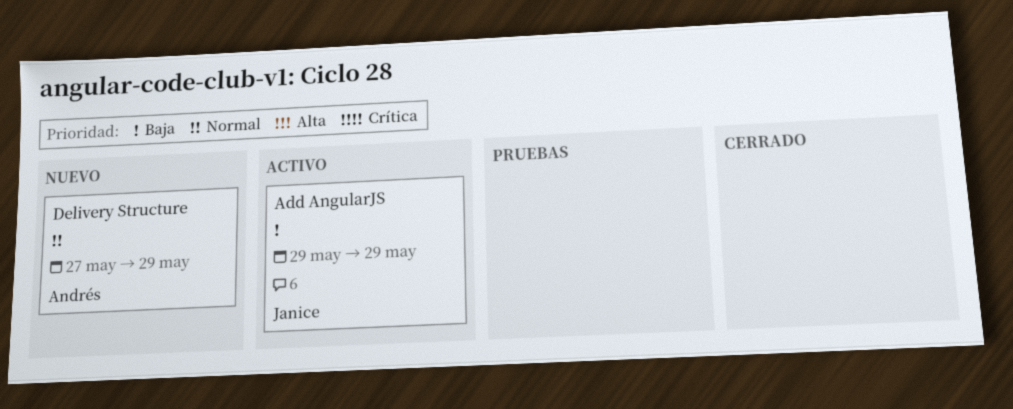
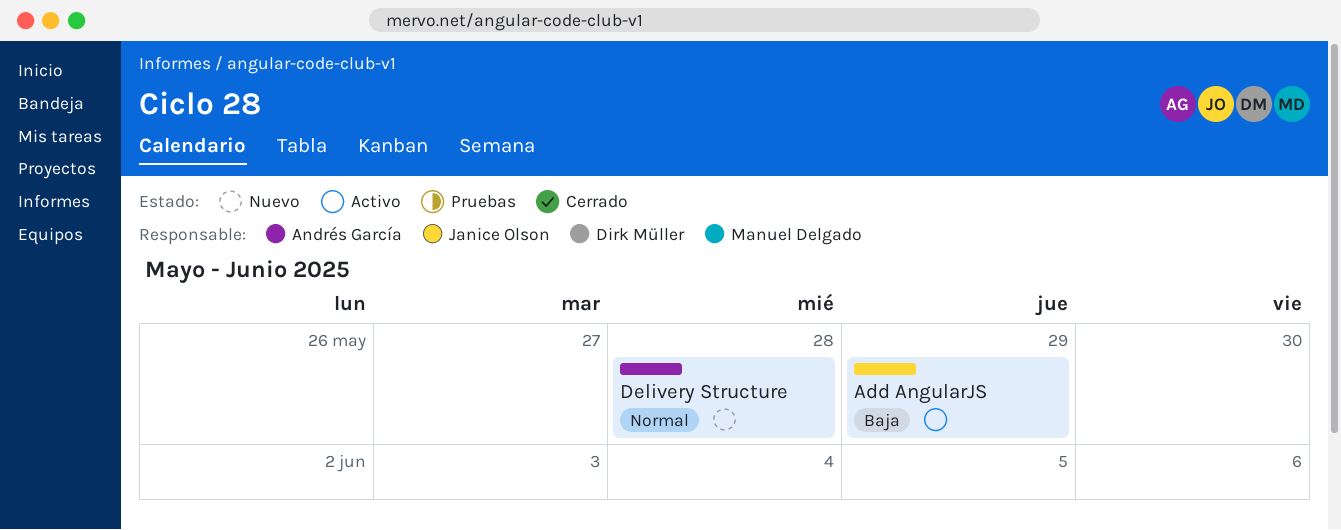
Delivery Structure, due: May 29 -> May 28

